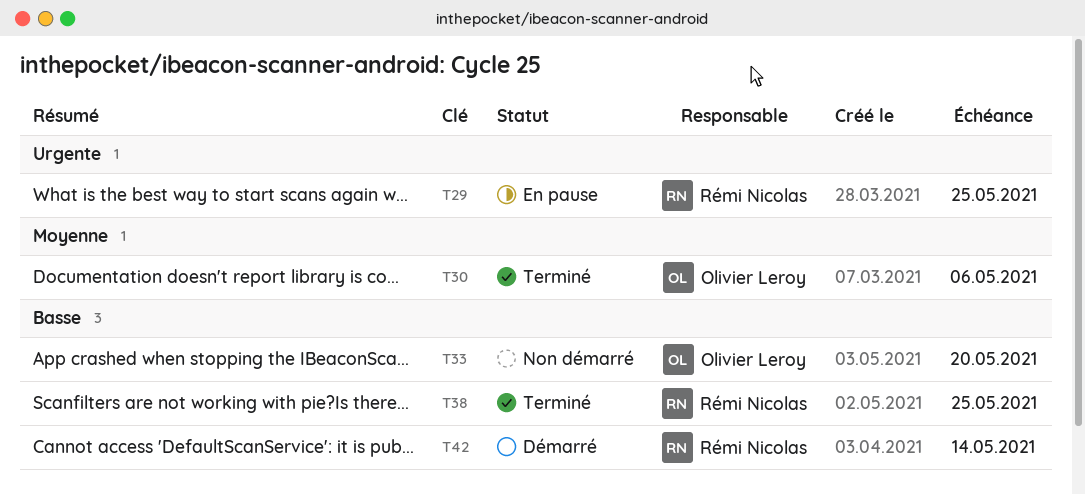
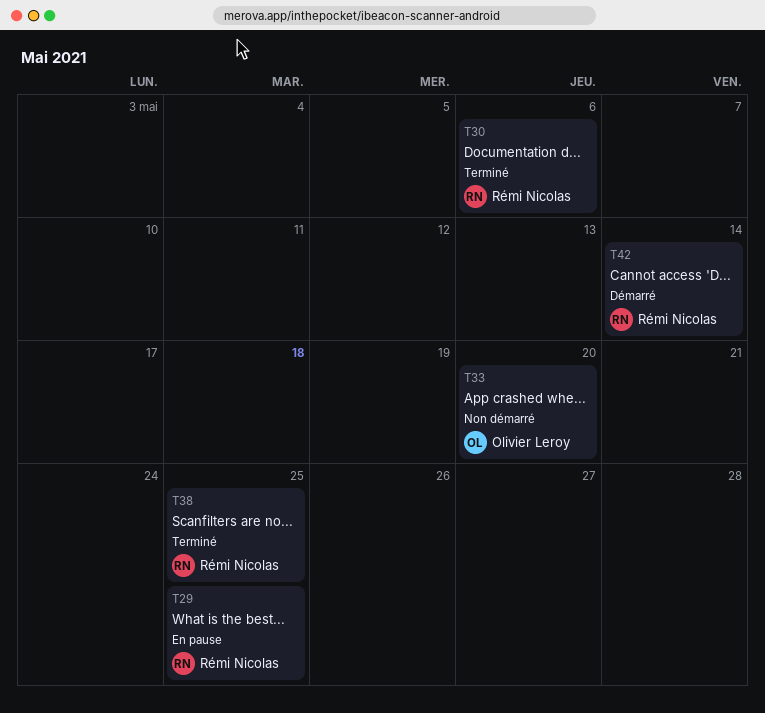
T30, owner: Olivier Leroy -> Rémi Nicolas

